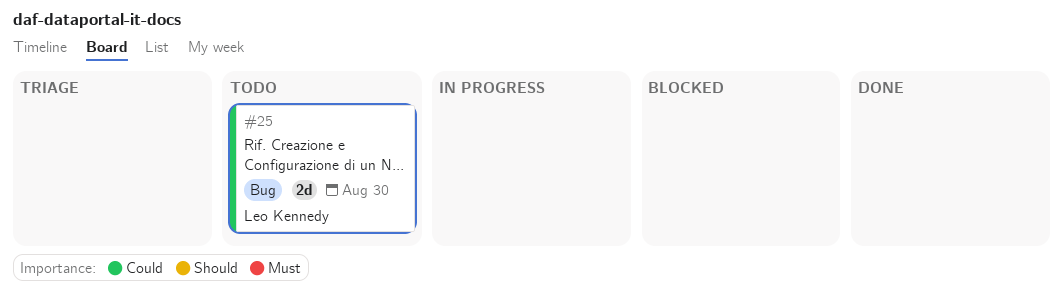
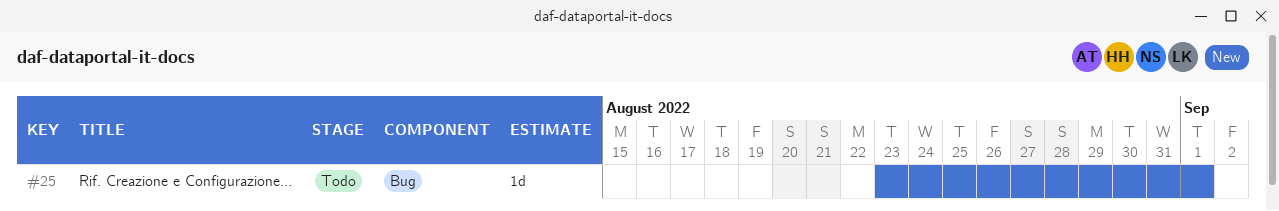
#25, estimate: 2d -> 1d
#25, due: Aug 30 -> Sep 1

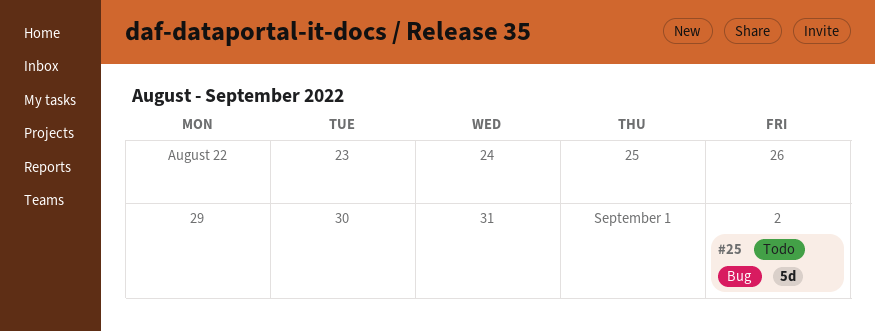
#25, estimate: 1d -> 5d
#25, due: Sep 1 -> Sep 2

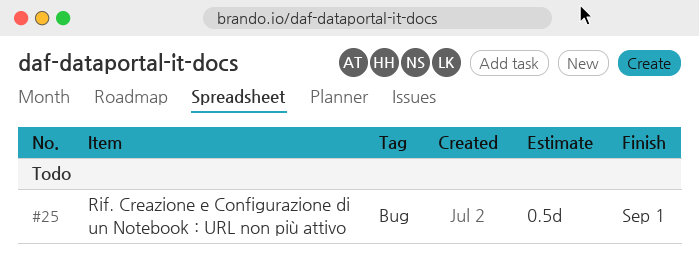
#25, estimate: 5d -> 0.5d
#25, due: Sep 2 -> Sep 1

